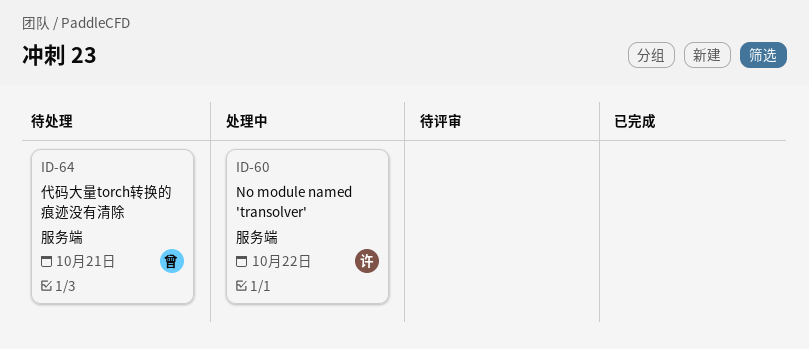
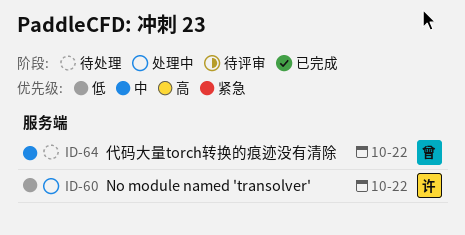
ID-64, due: Oct 21 -> Oct 22

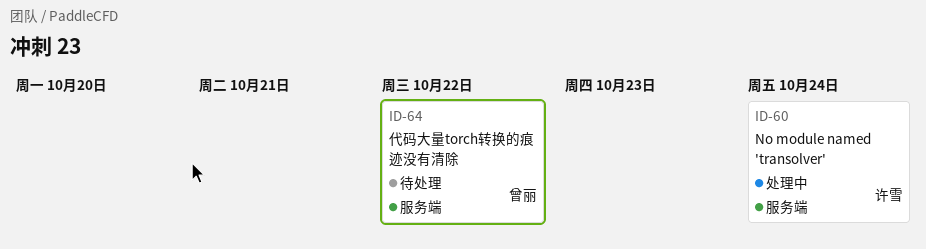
ID-60, due: Oct 22 -> Oct 24

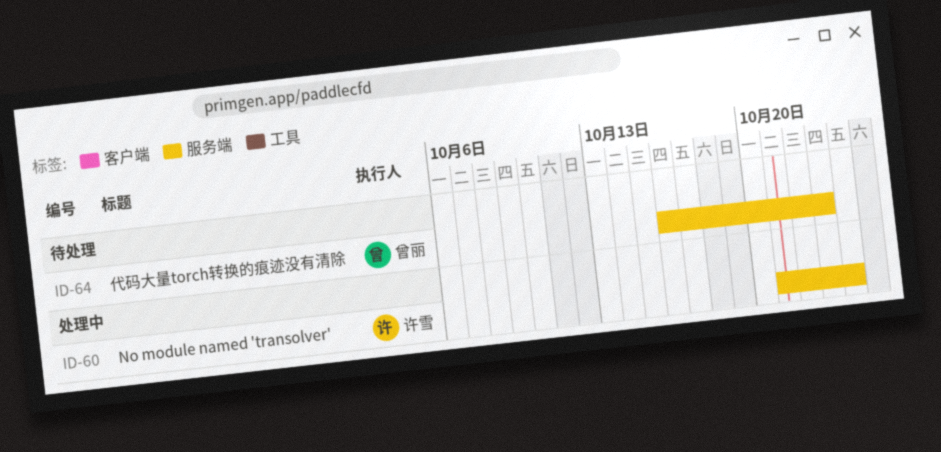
ID-64, due: Oct 22 -> Oct 23

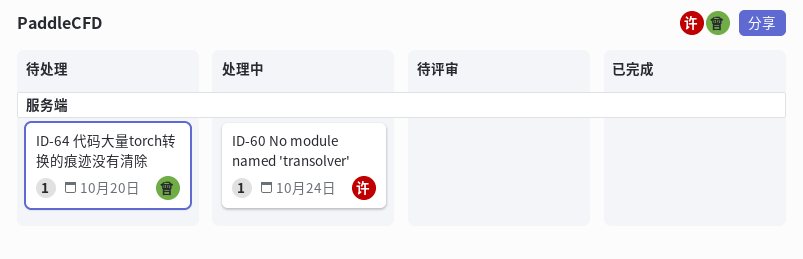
ID-64, due: Oct 23 -> Oct 20

